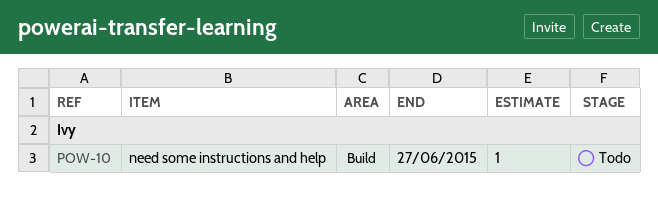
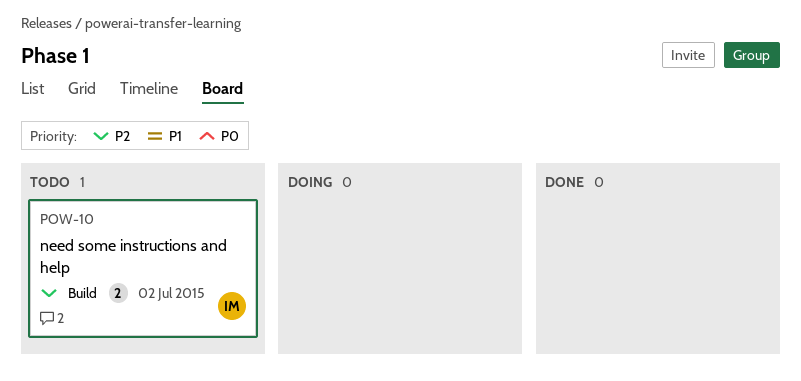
POW-10, estimate: 1 -> 2
POW-10, due: Jun 27 -> Jul 2

